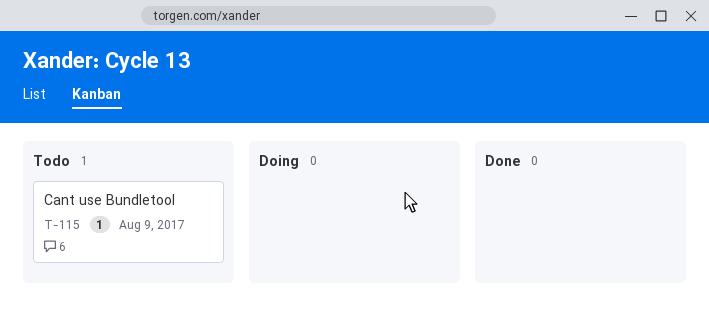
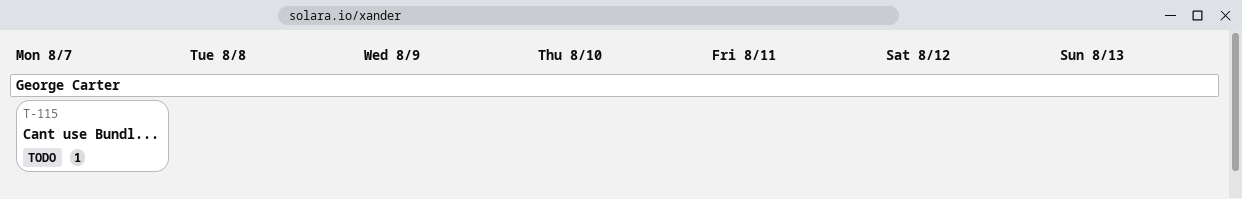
T-115, due: Aug 9 -> Aug 7

